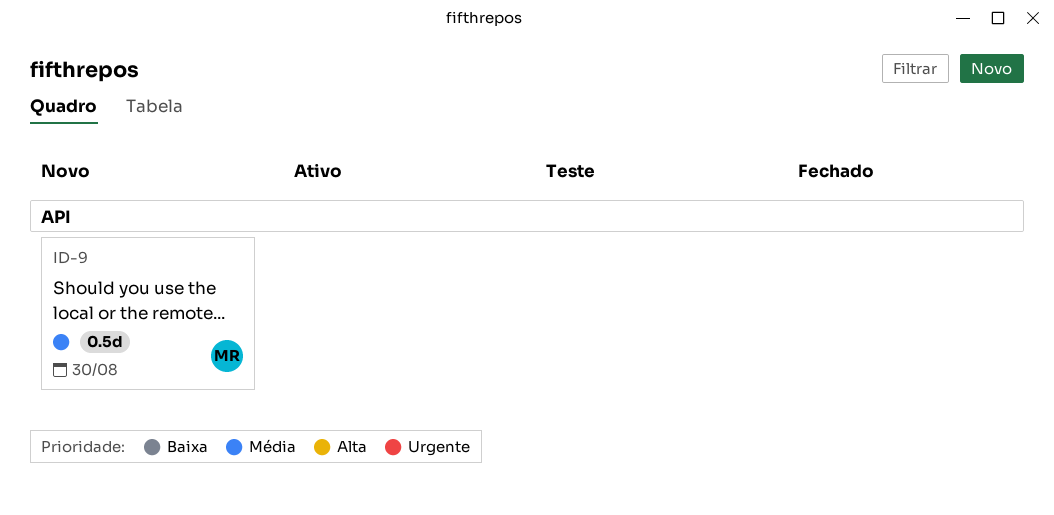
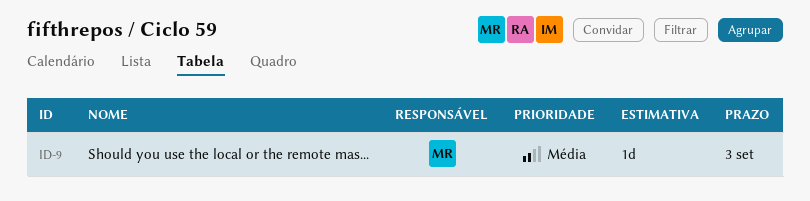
ID-9, estimate: 0.5d -> 1d
ID-9, due: Aug 30 -> Sep 3

